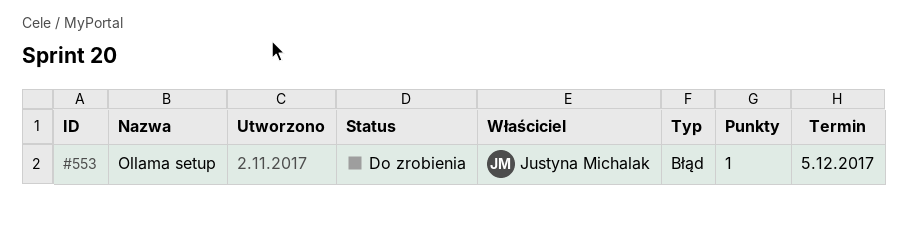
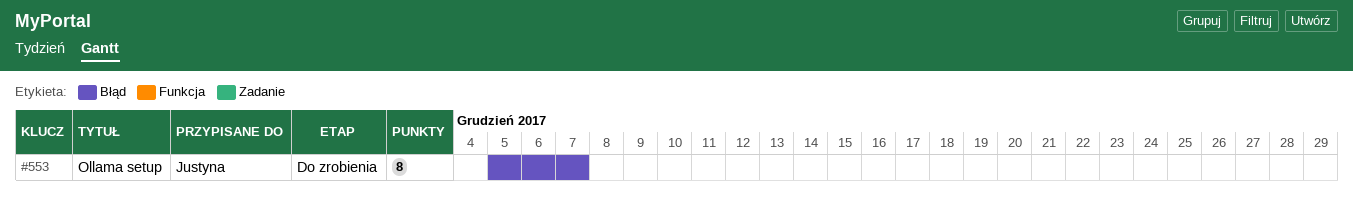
#553, estimate: 1 -> 8
#553, due: Dec 5 -> Dec 7

